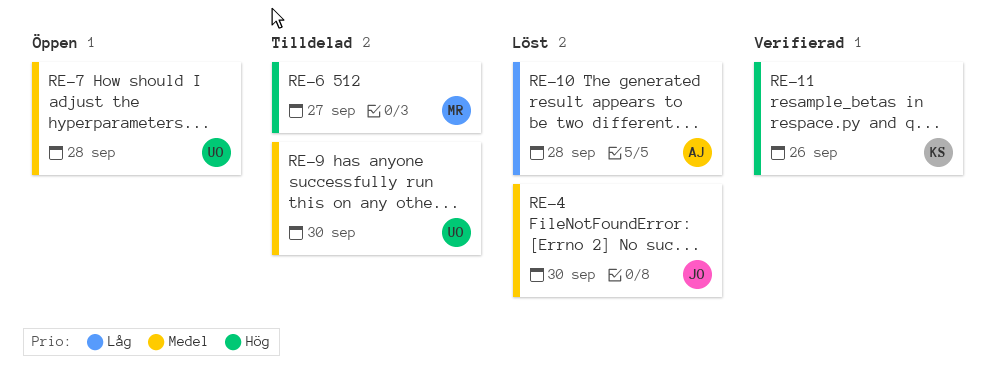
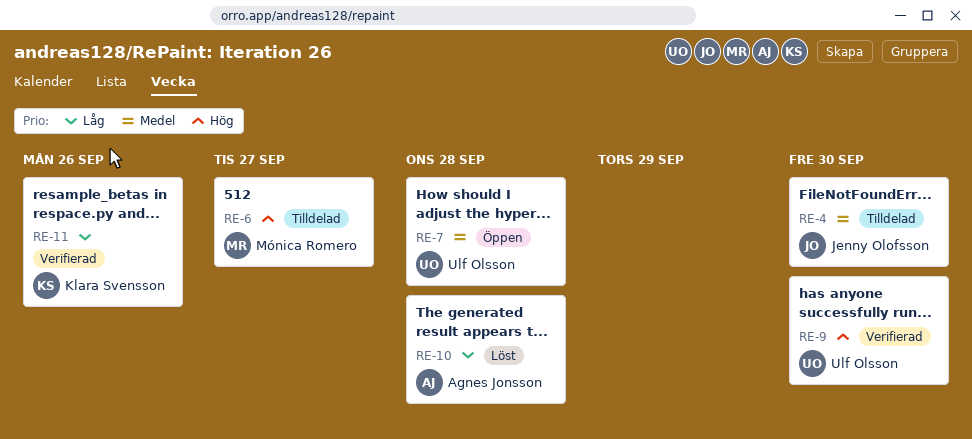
RE-4, status: Löst -> Tilldelad
RE-9, status: Tilldelad -> Verifierad
RE-9, priority: Medel -> Hög
RE-11, priority: Hög -> Låg

